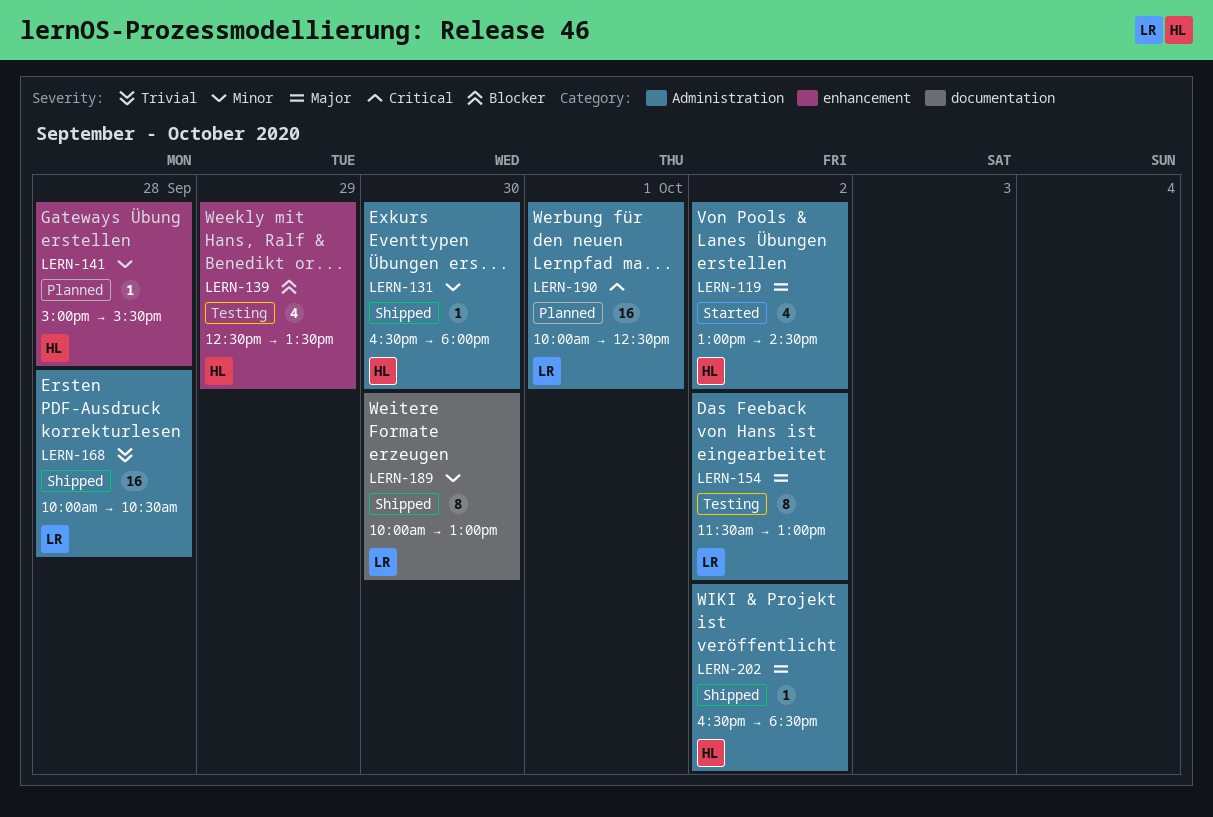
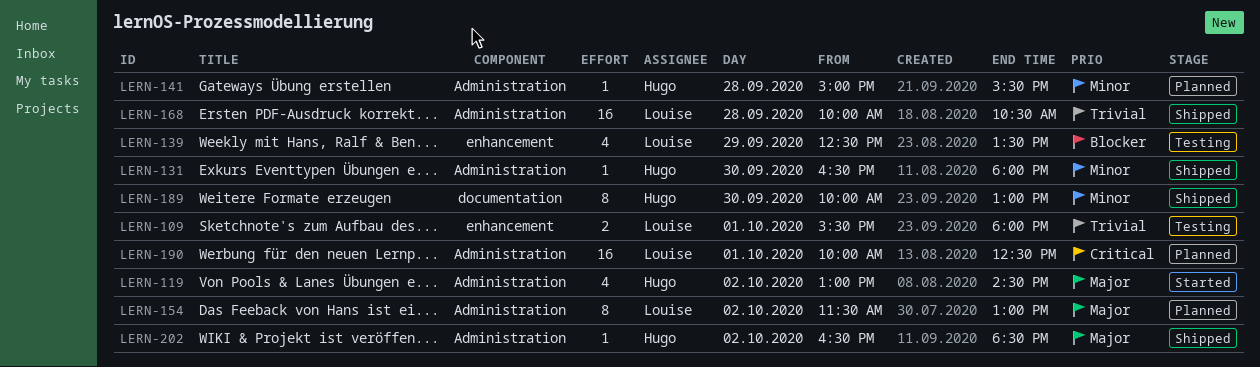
LERN-109: none -> present
LERN-139, owner: Hugo -> Louise
LERN-141, label: enhancement -> Administration
LERN-154, status: Testing -> Planned
LERN-189, owner: Louise -> Hugo

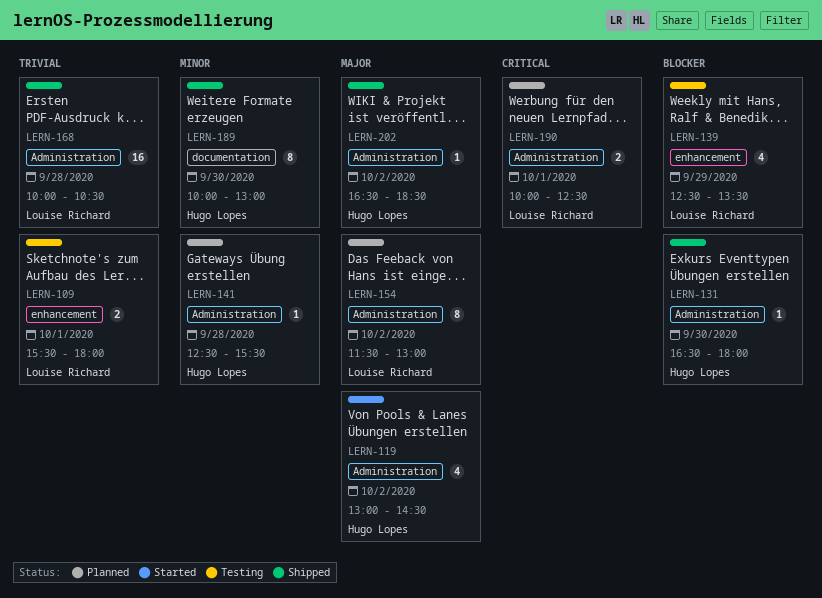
LERN-131, priority: Minor -> Blocker
LERN-141, begins: 15:00 -> 12:30
LERN-190, estimate: 16 -> 2

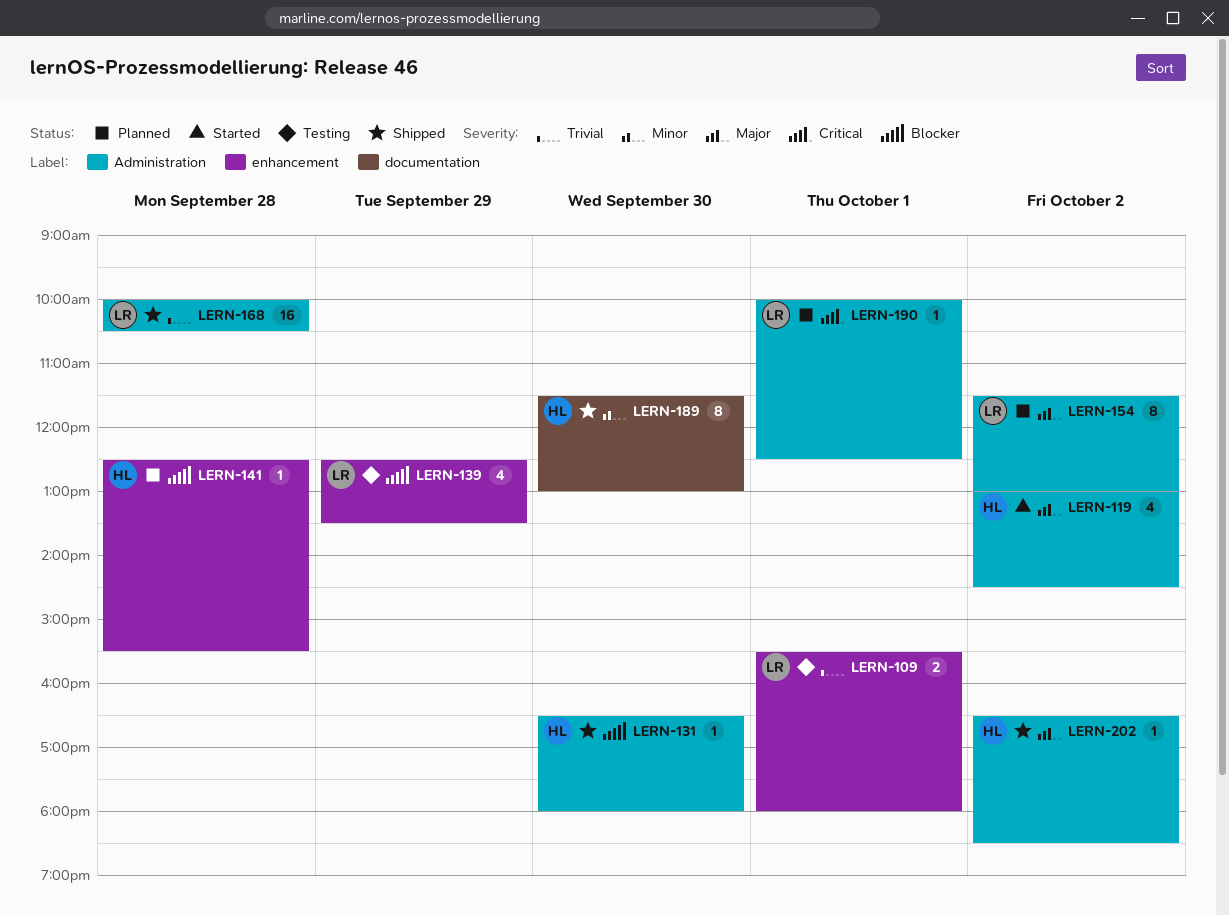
LERN-141, priority: Minor -> Blocker
LERN-141, label: Administration -> enhancement
LERN-189, begins: 10:00 -> 11:30
LERN-190, estimate: 2 -> 1

